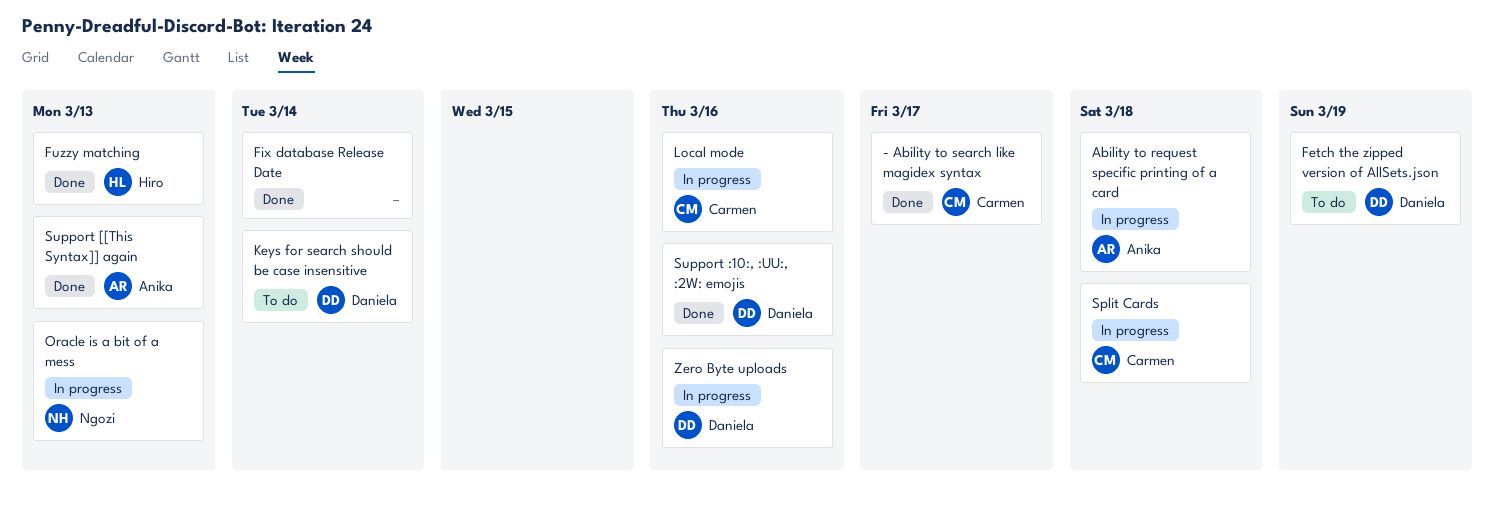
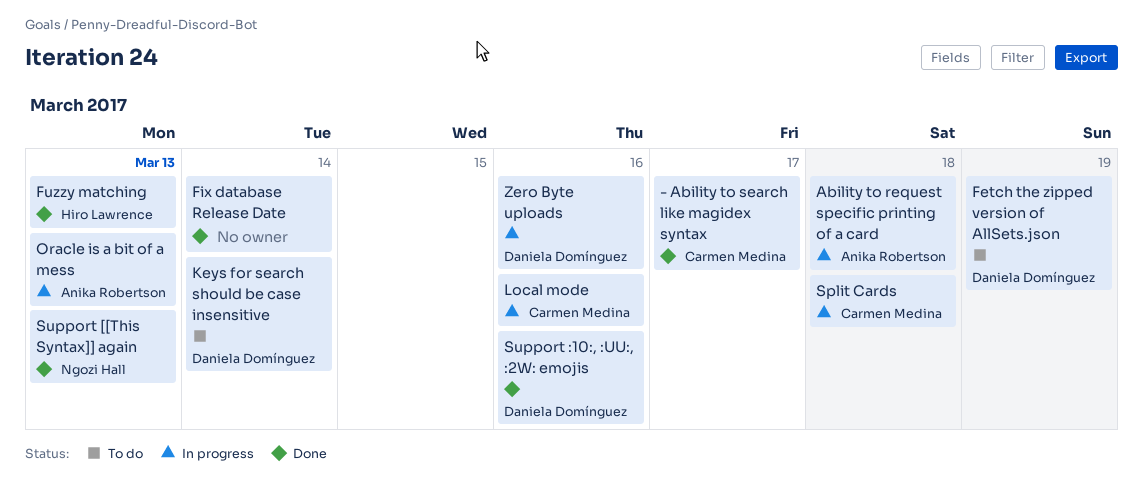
Oracle is a bit of a mess, owner: Ngozi Hall -> Anika Robertson
Support [[This Syntax]] again, owner: Anika Robertson -> Ngozi Hall

